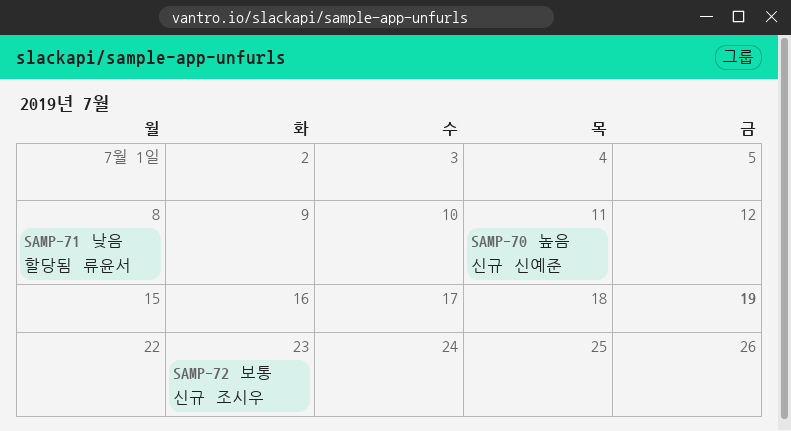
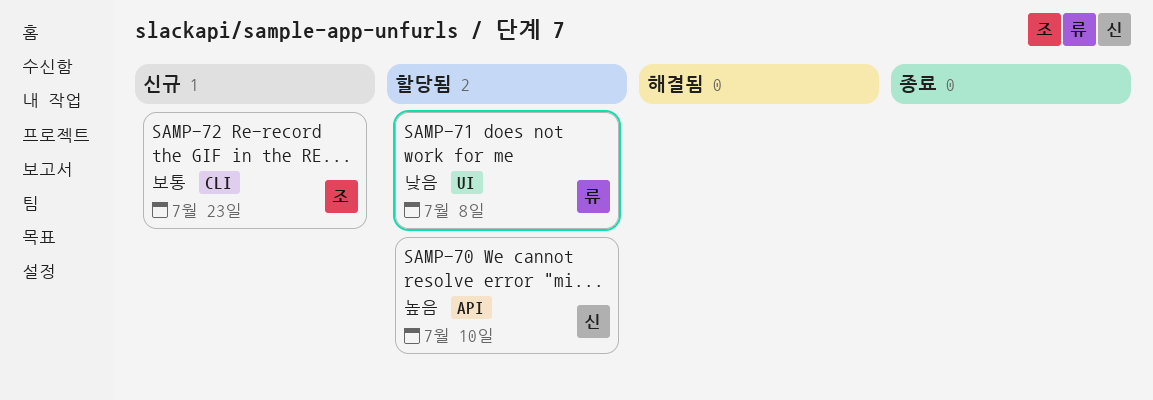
SAMP-70, status: 신규 -> 할당됨
SAMP-70, due: Jul 11 -> Jul 10

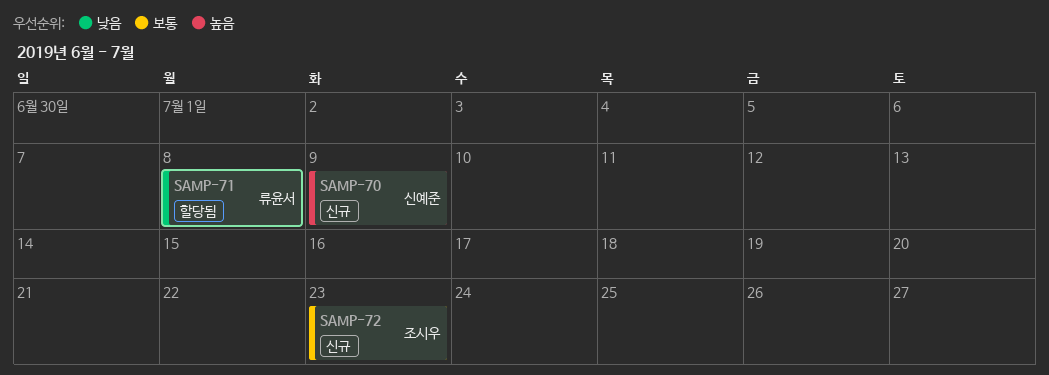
SAMP-70, status: 할당됨 -> 신규
SAMP-70, due: Jul 10 -> Jul 9

